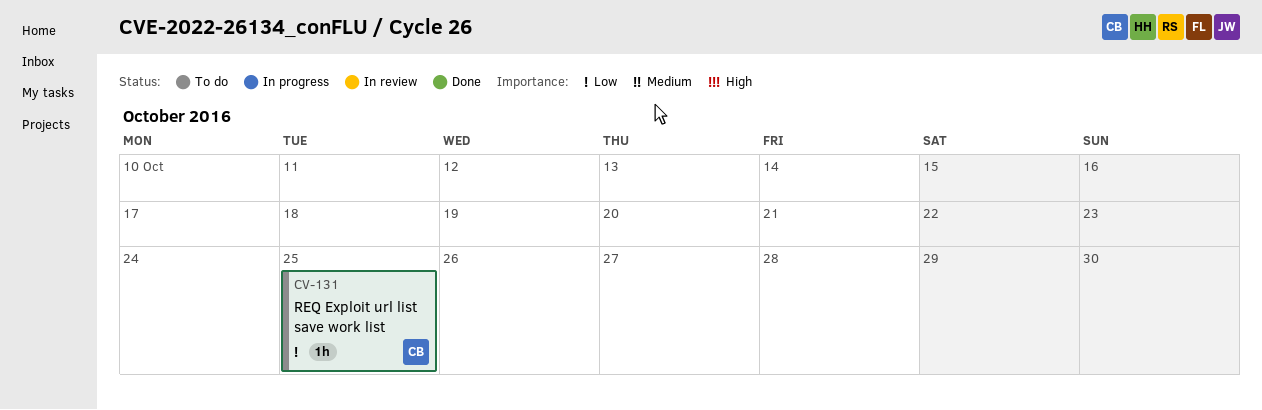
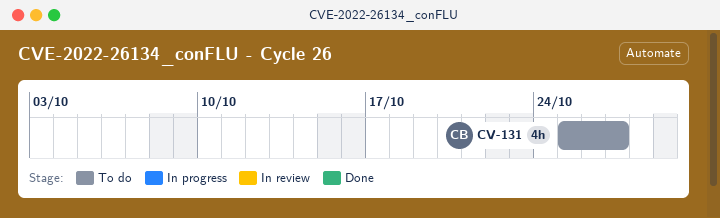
CV-131, estimate: 1h -> 4h
CV-131, due: Oct 25 -> Oct 27

